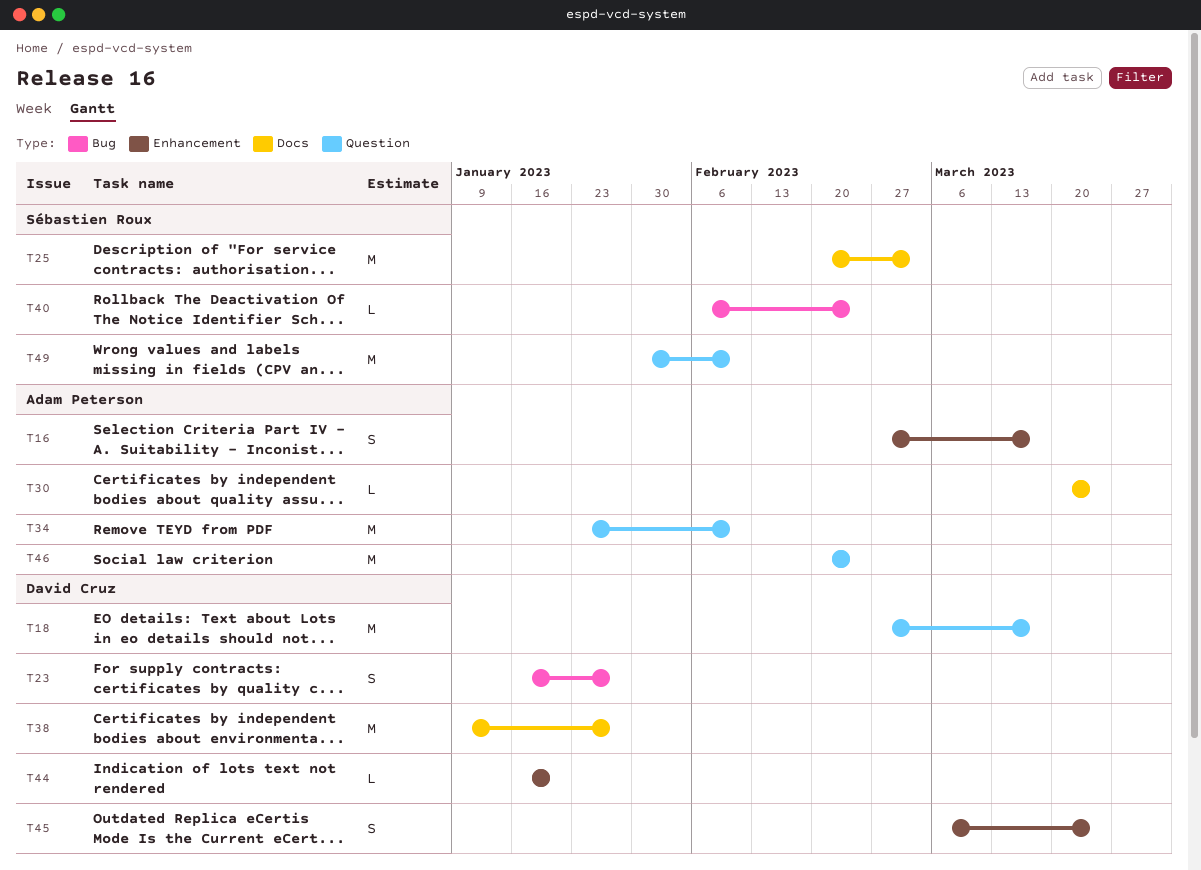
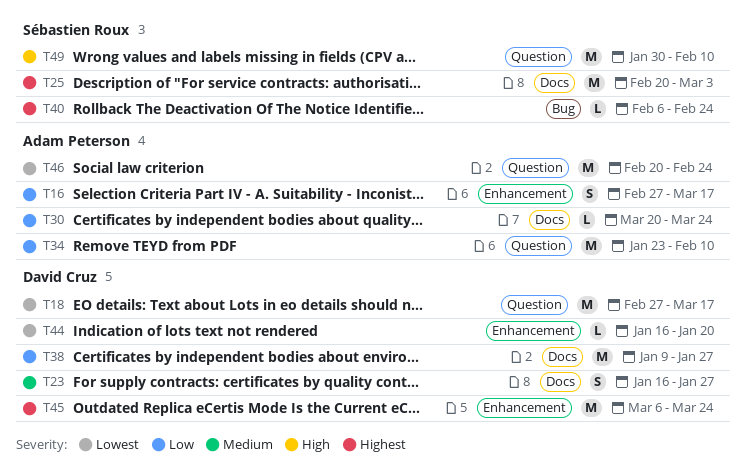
T23, label: Bug -> Docs
T45, estimate: S -> M

